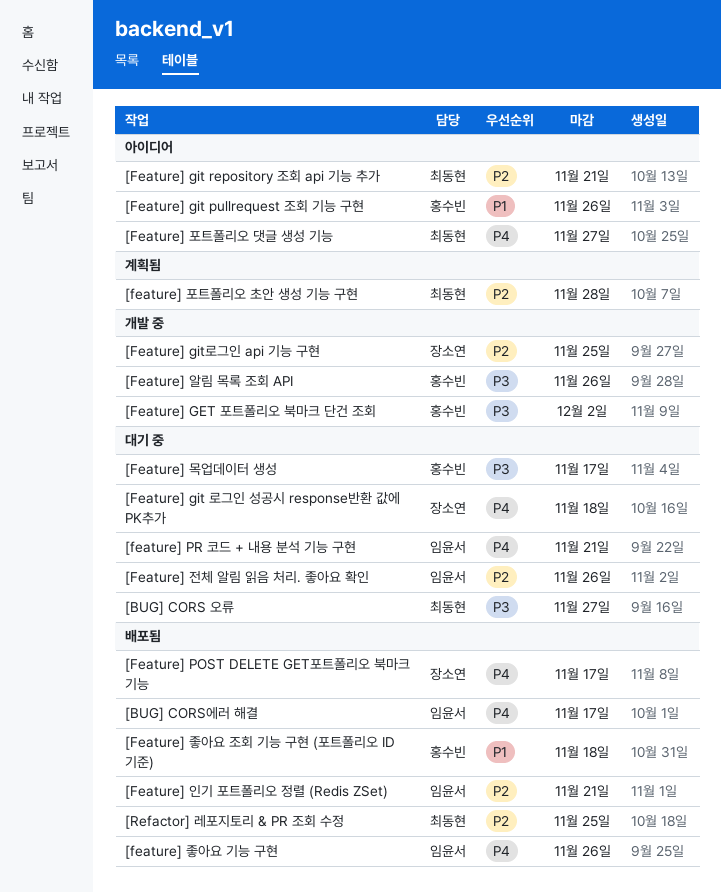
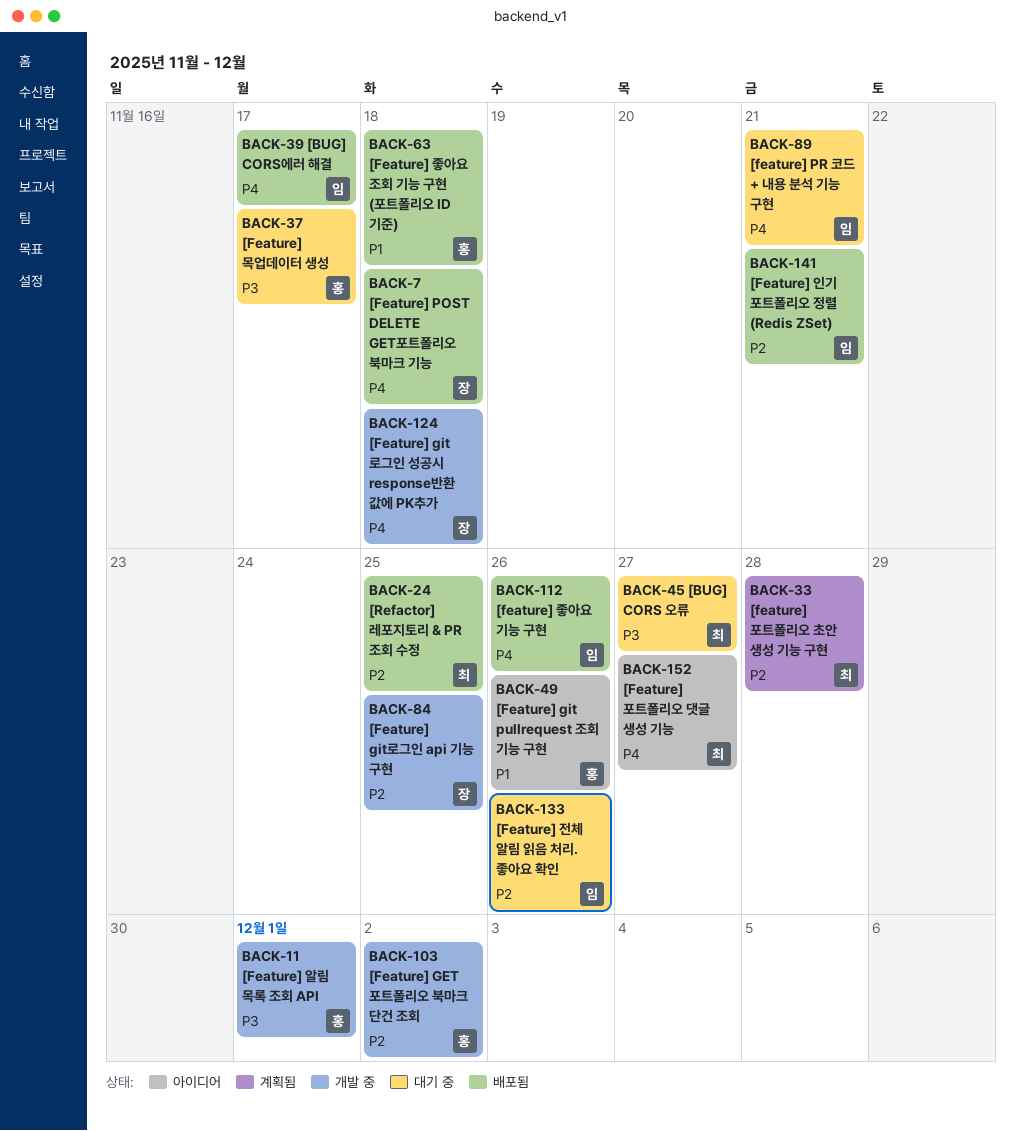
[Feature] GET 포트폴리오 북마크 단건 조회, priority: P3 -> P2
[Feature] git repository 조회 api 기능 추가: present -> none
[Feature] git 로그인 성공시 response반환 값에 PK추가, status: 대기 중 -> 개발 중
[Feature] POST DELETE GET포트폴리오 북마크 기능, due: Nov 17 -> Nov 18
[Feature] 알림 목록 조회 API, due: Nov 26 -> Dec 1

